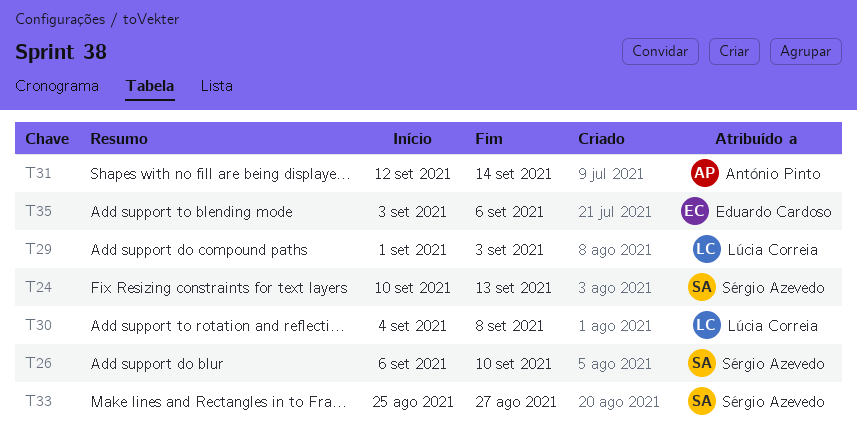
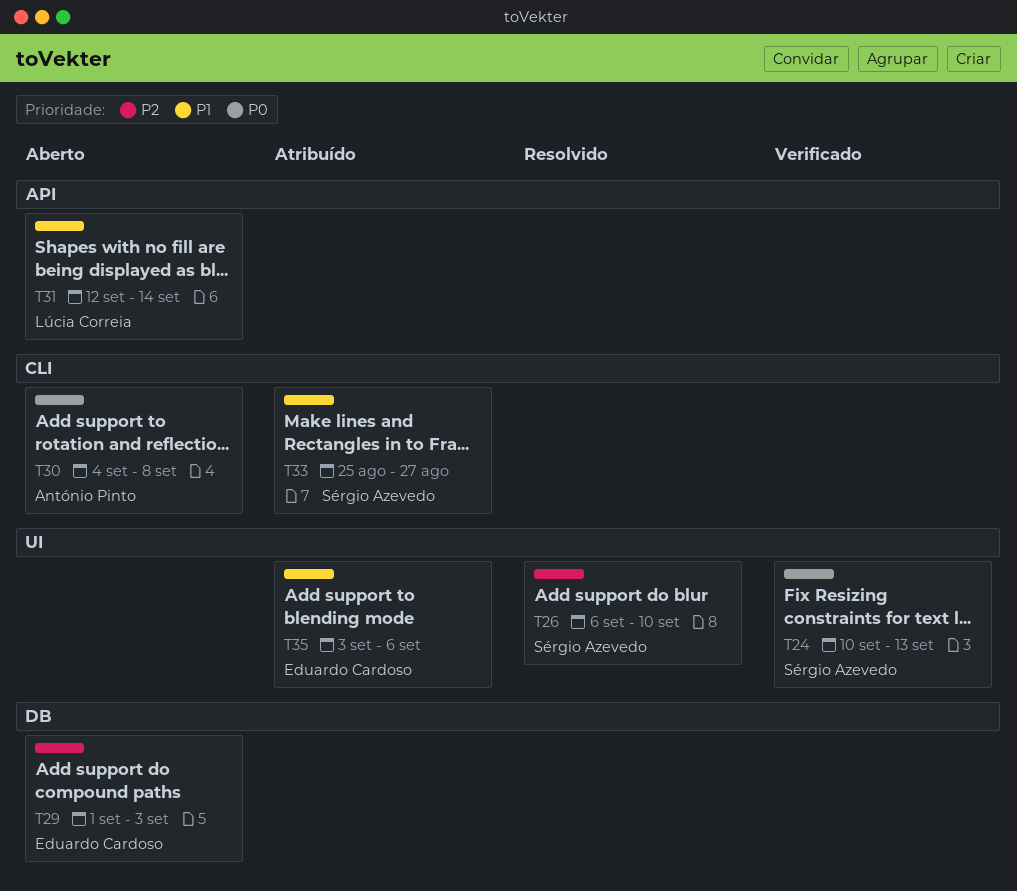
T29, owner: Lúcia Correia -> Eduardo Cardoso
T30, owner: Lúcia Correia -> António Pinto
T31, owner: António Pinto -> Lúcia Correia

